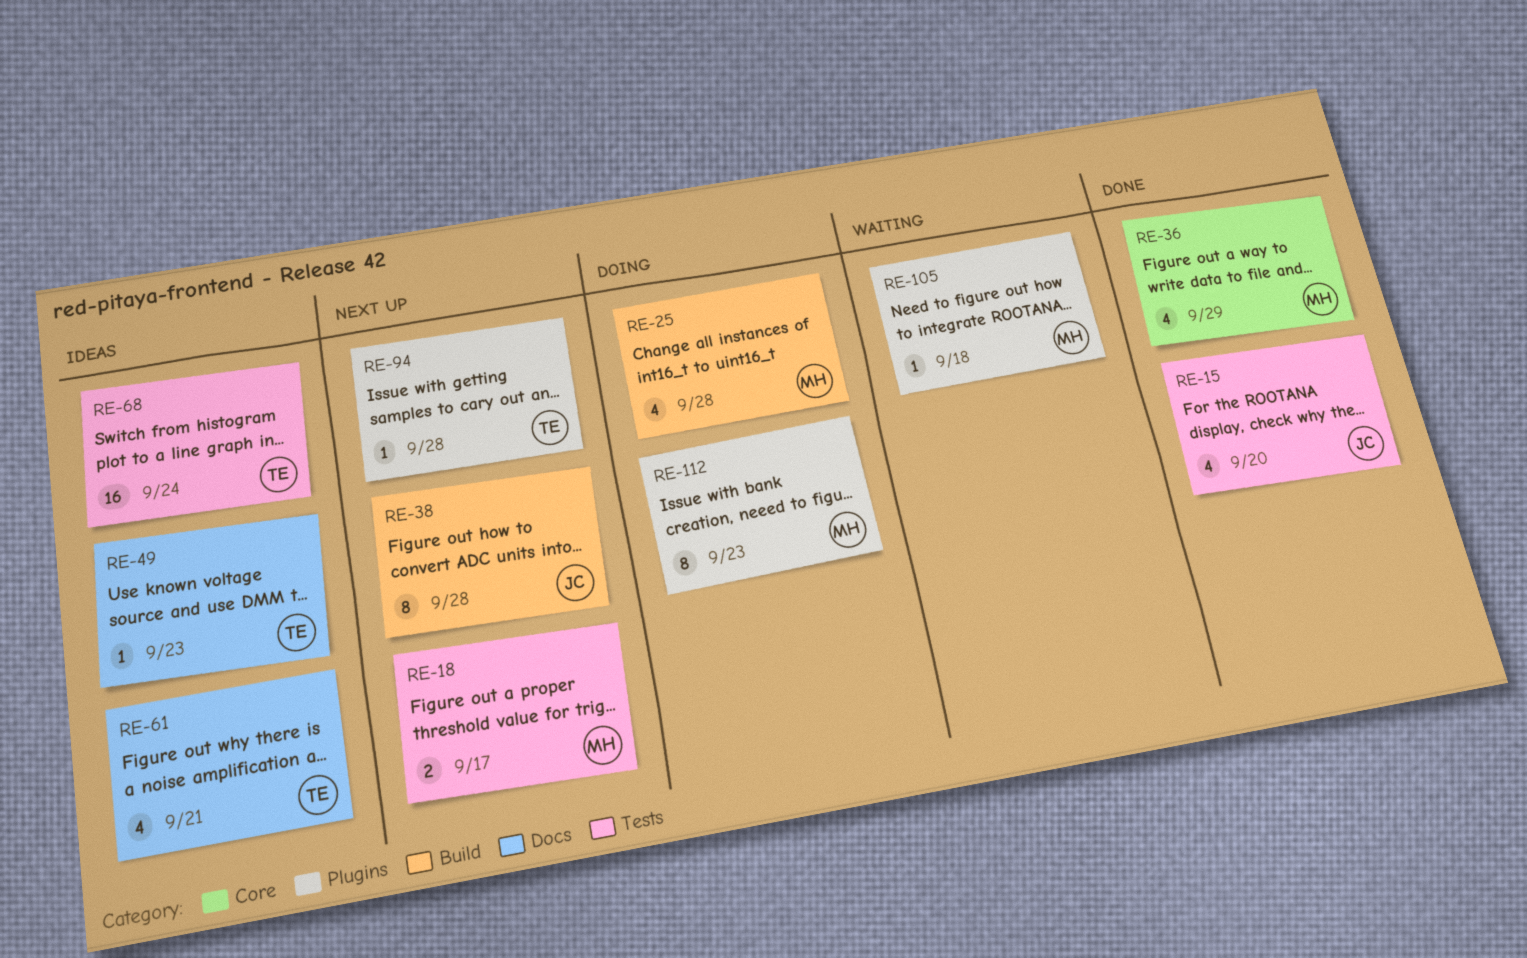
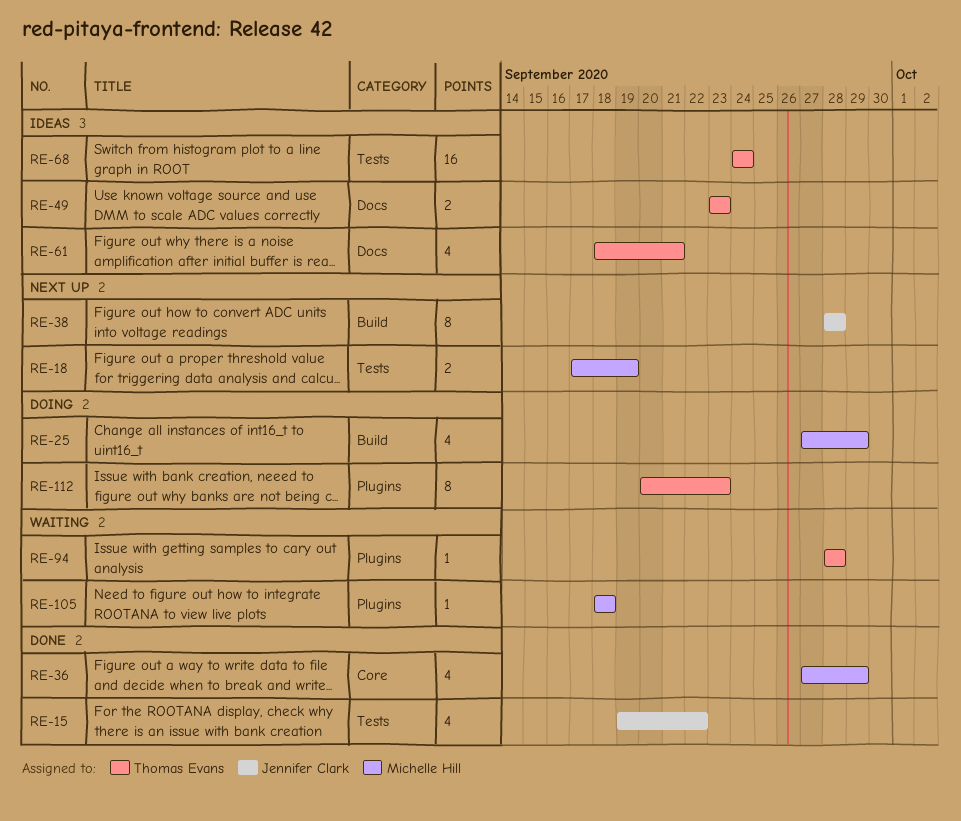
RE-15, due: Sep 20 -> Sep 22
RE-18, due: Sep 17 -> Sep 19
RE-25, due: Sep 28 -> Sep 29
RE-49, estimate: 1 -> 2
RE-94, status: Next up -> Waiting
RE-112, owner: Michelle Hill -> Thomas Evans

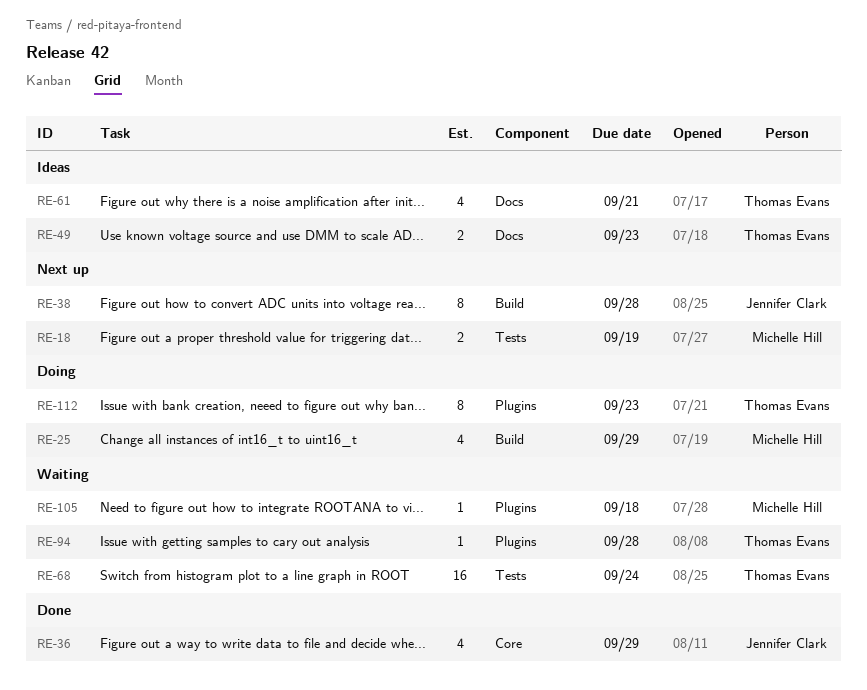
RE-15: present -> none
RE-36, owner: Michelle Hill -> Jennifer Clark
RE-68, status: Ideas -> Waiting

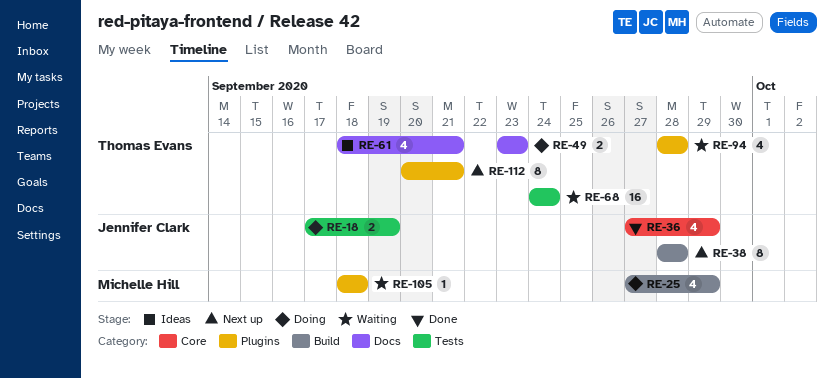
RE-18, status: Next up -> Doing
RE-18, owner: Michelle Hill -> Jennifer Clark
RE-49, status: Ideas -> Doing
RE-94, estimate: 1 -> 4
RE-112, status: Doing -> Next up
RE-112, due: Sep 23 -> Sep 21

